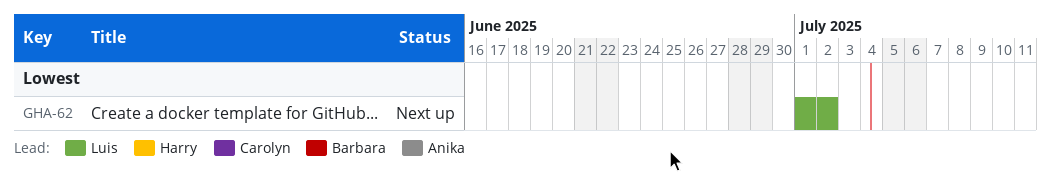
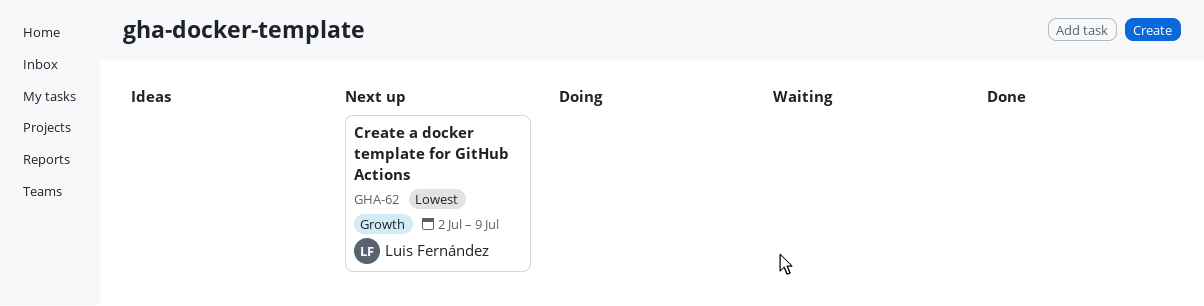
GHA-62, start: Jul 1 -> Jul 2
GHA-62, due: Jul 2 -> Jul 9

